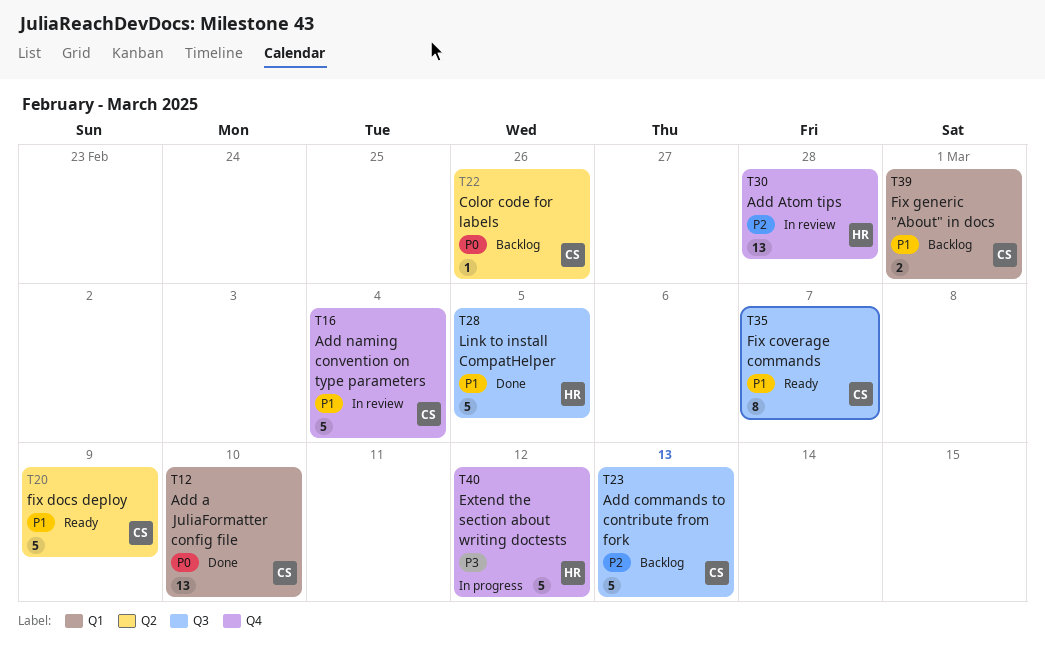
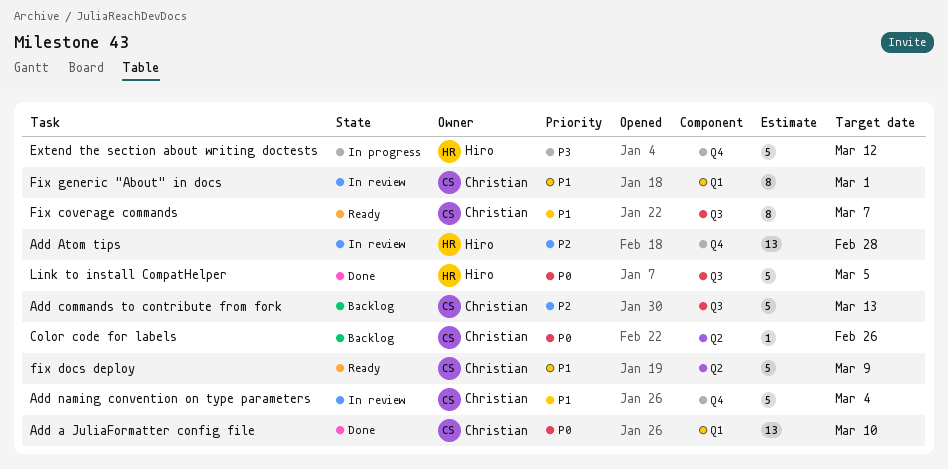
Fix generic "About" in docs, status: Backlog -> In review
Fix generic "About" in docs, estimate: 2 -> 8
Link to install CompatHelper, priority: P1 -> P0

